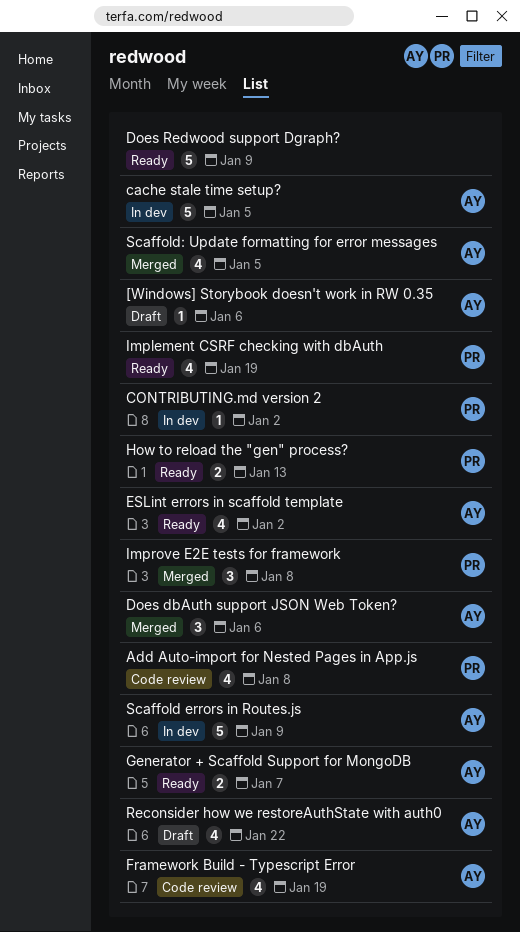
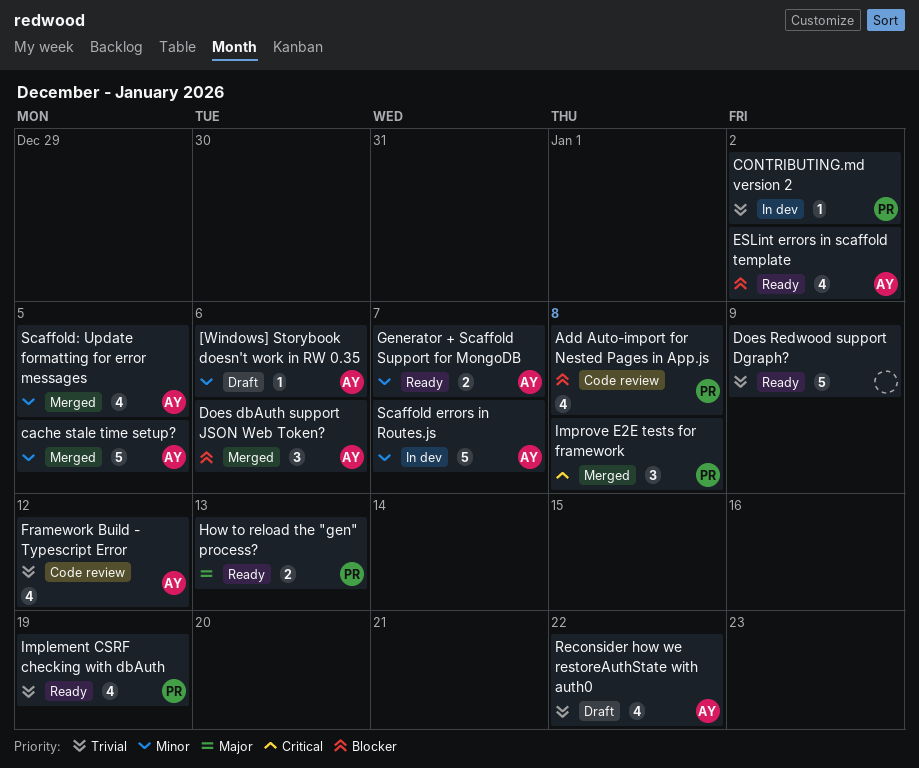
cache stale time setup?, status: In dev -> Merged
Framework Build - Typescript Error, due: Jan 19 -> Jan 12
Scaffold errors in Routes.js, due: Jan 9 -> Jan 7

